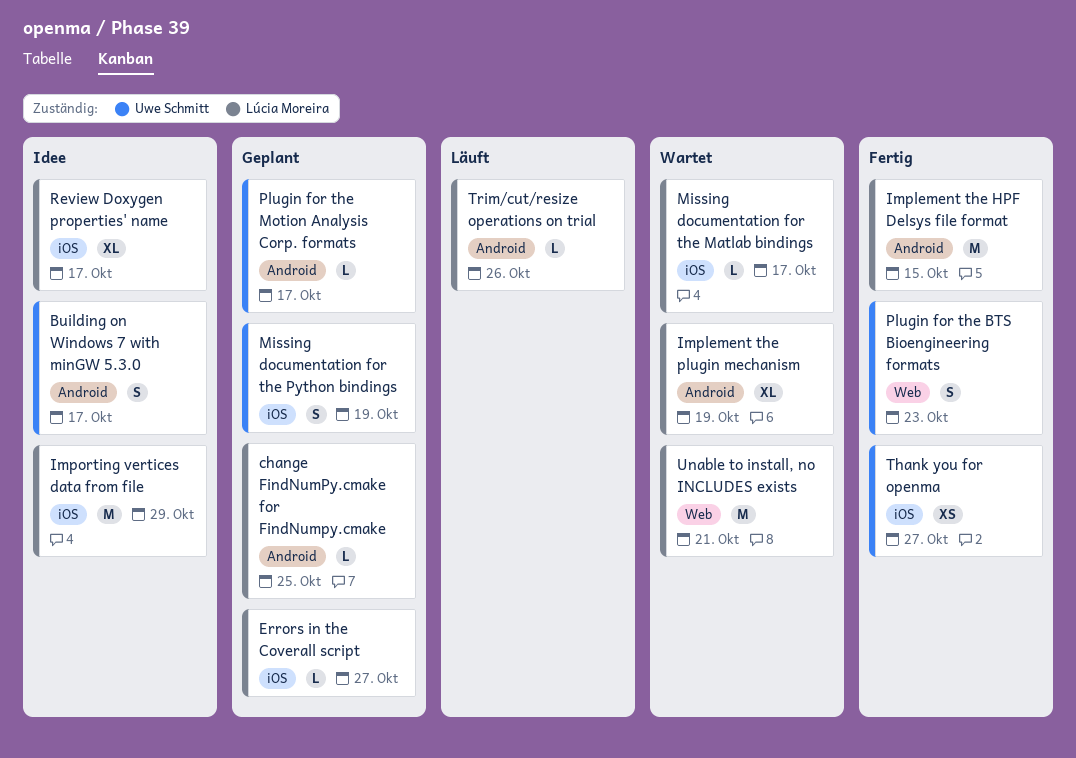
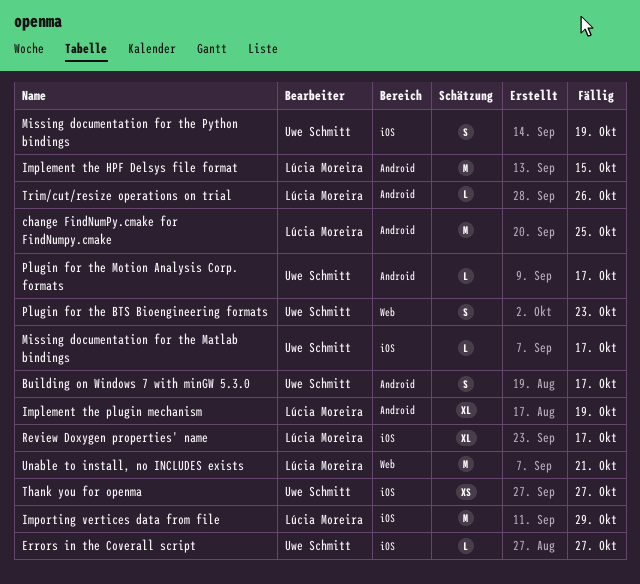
change FindNumPy.cmake for FindNumpy.cmake, estimate: L -> M
Errors in the Coverall script, owner: Lúcia Moreira -> Uwe Schmitt
Missing documentation for the Matlab bindings, owner: Lúcia Moreira -> Uwe Schmitt

